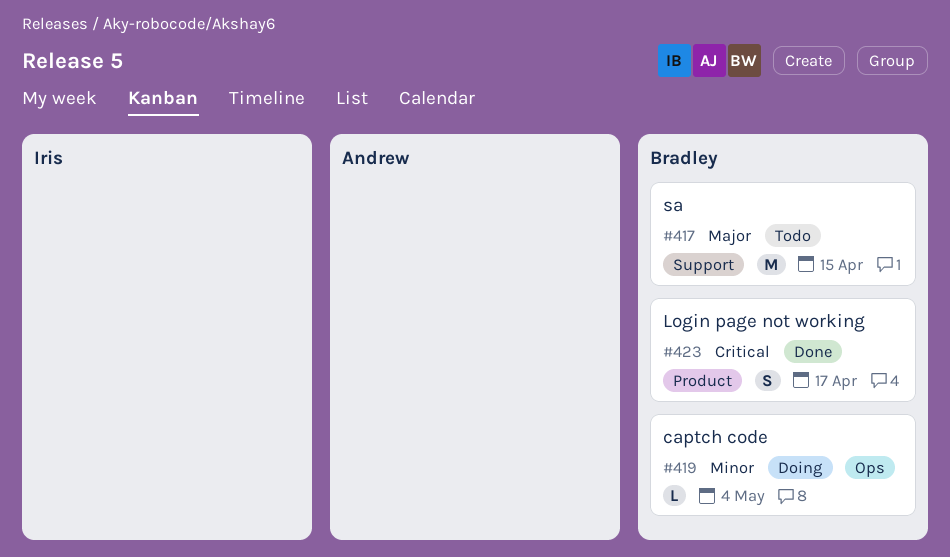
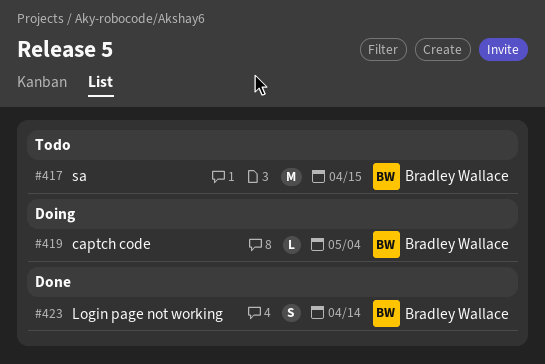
#423, due: Apr 17 -> Apr 14

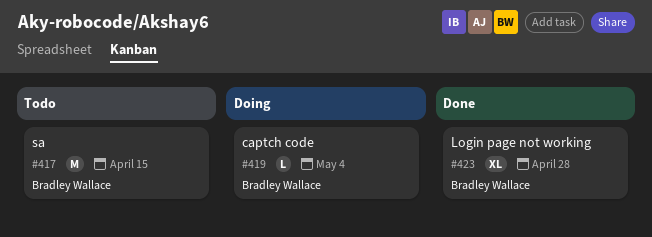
#423, estimate: S -> XL
#423, due: Apr 14 -> Apr 28

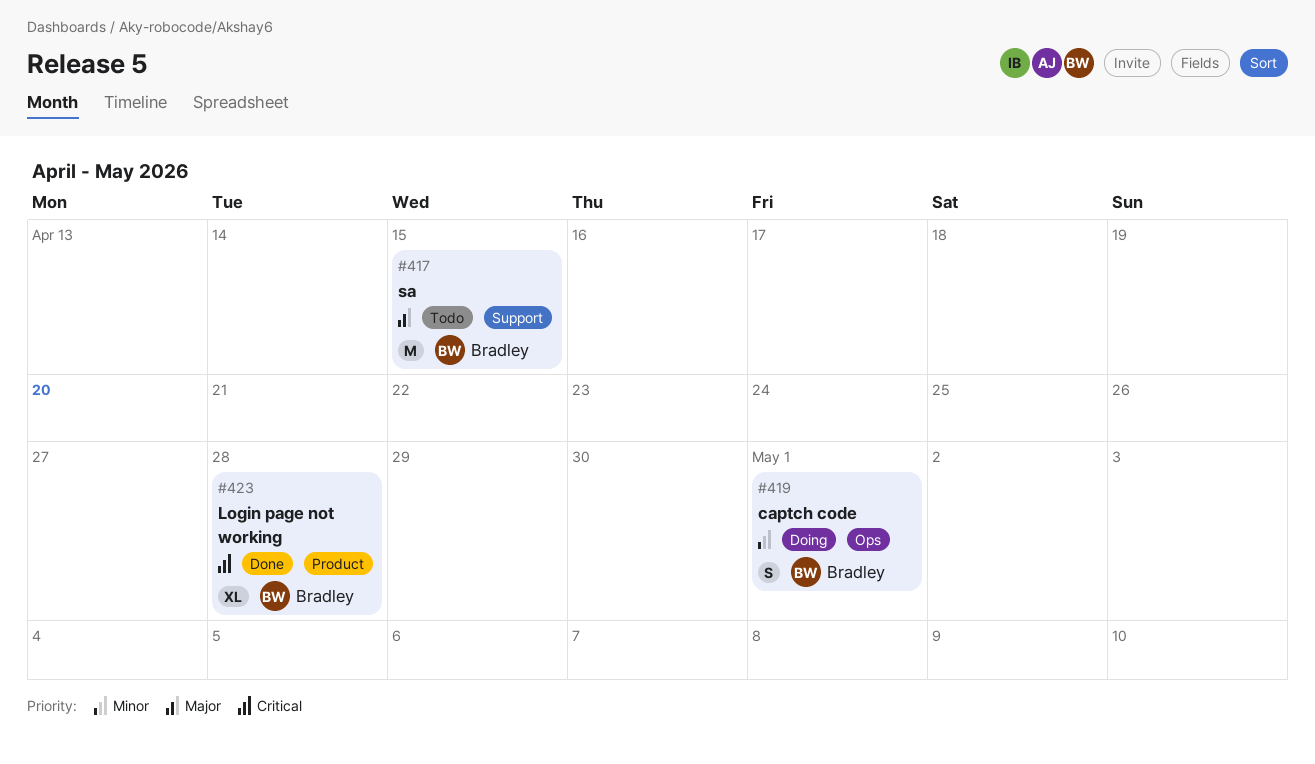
#419, estimate: L -> S
#419, due: May 4 -> May 1

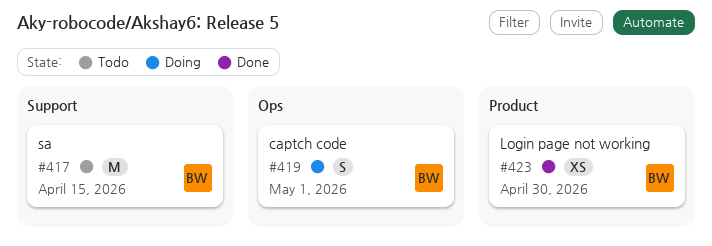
#423, estimate: XL -> XS
#423, due: Apr 28 -> Apr 30

